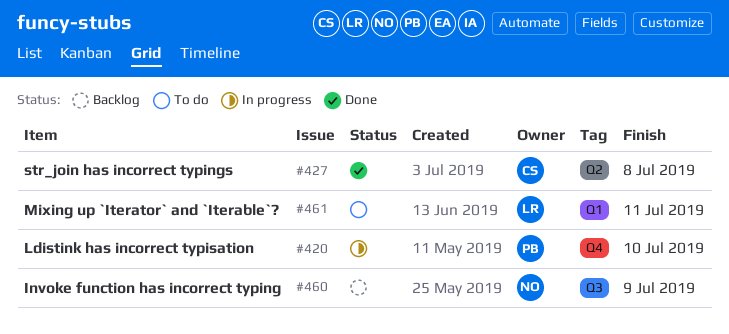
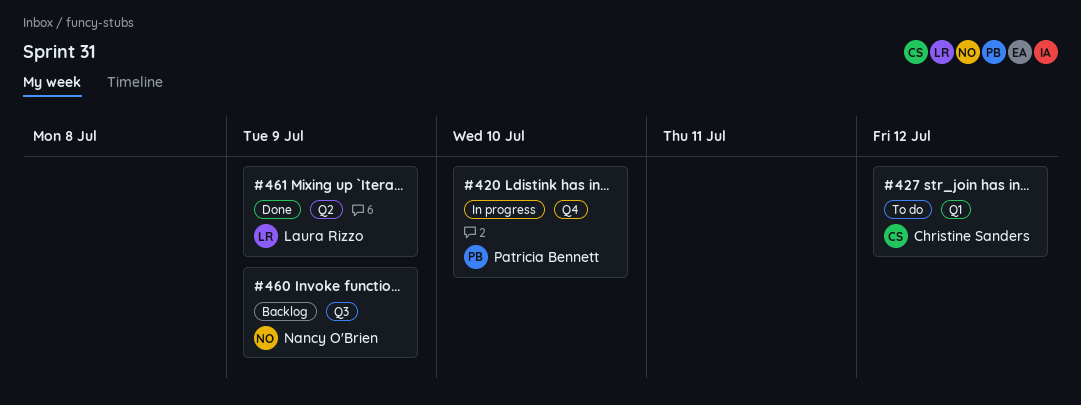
#427, status: Done -> To do
#427, label: Q2 -> Q1
#427, due: Jul 8 -> Jul 12
#461, status: To do -> Done
#461, label: Q1 -> Q2
#461, due: Jul 11 -> Jul 9

